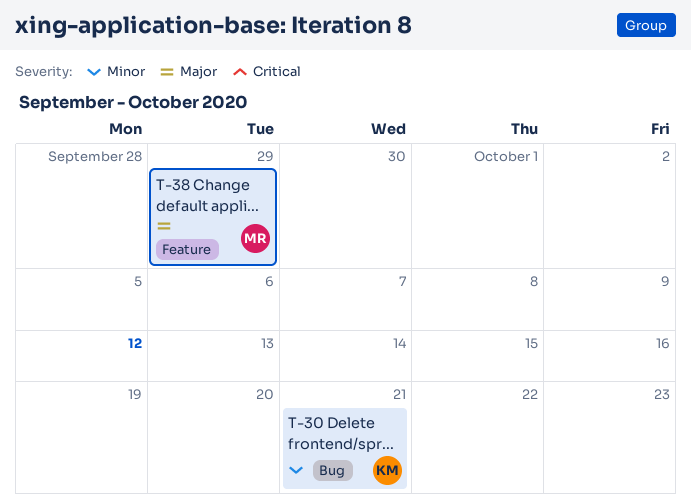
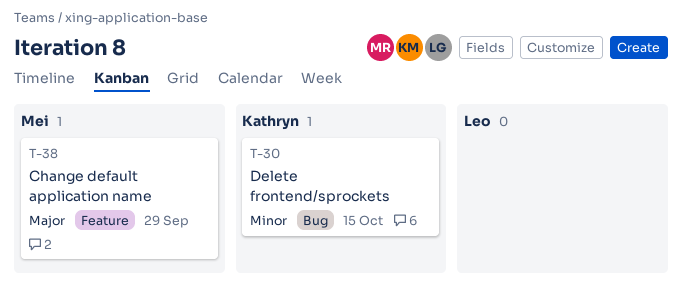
T-30, due: Oct 21 -> Oct 15

